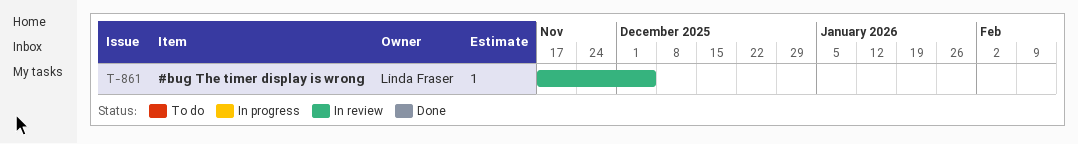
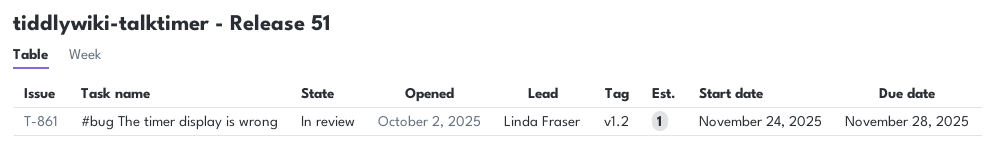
T-861, start: Nov 17 -> Nov 24
T-861, due: Dec 5 -> Nov 28

